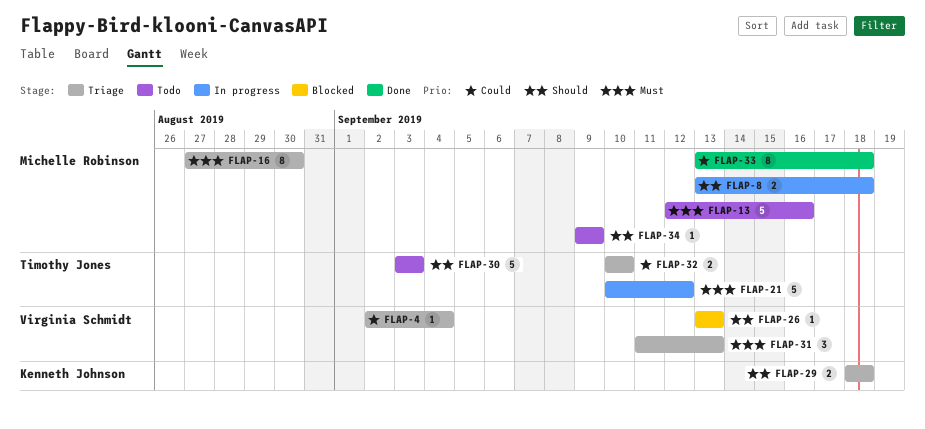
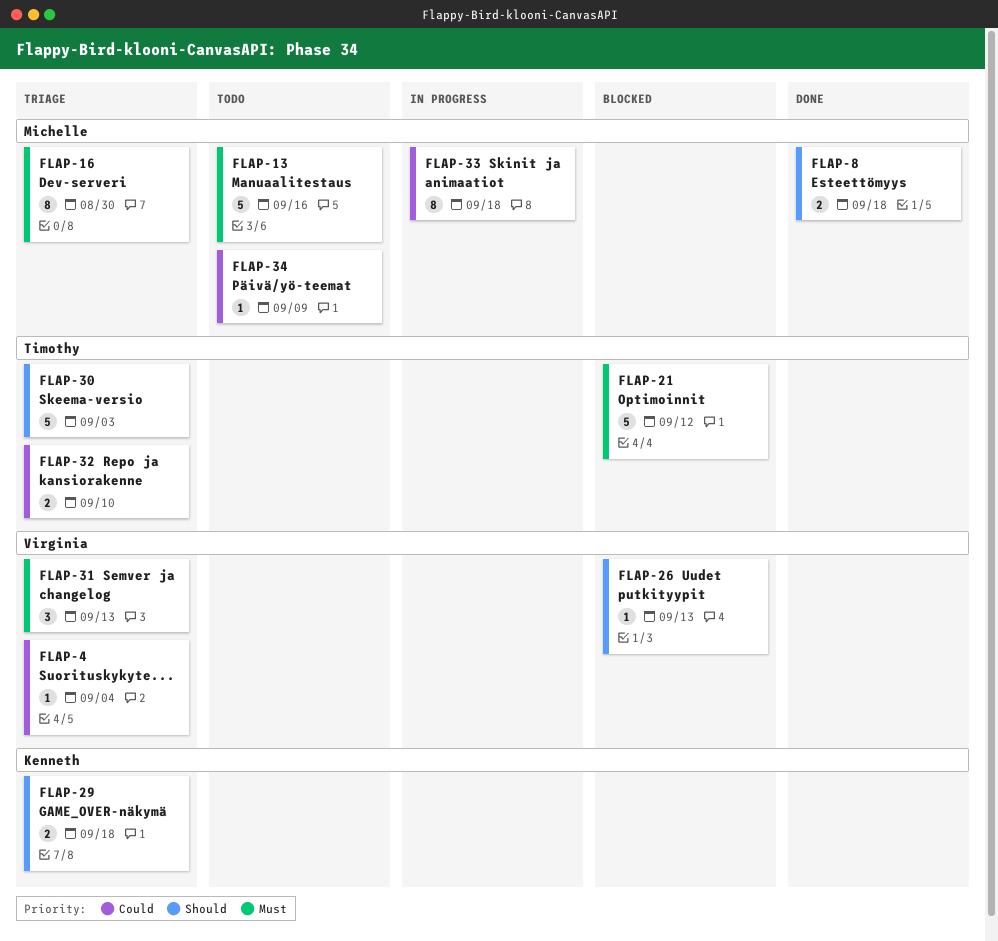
FLAP-8, status: In progress -> Done
FLAP-21, status: In progress -> Blocked
FLAP-30, status: Todo -> Triage
FLAP-33, status: Done -> In progress
FLAP-34, priority: Should -> Could

